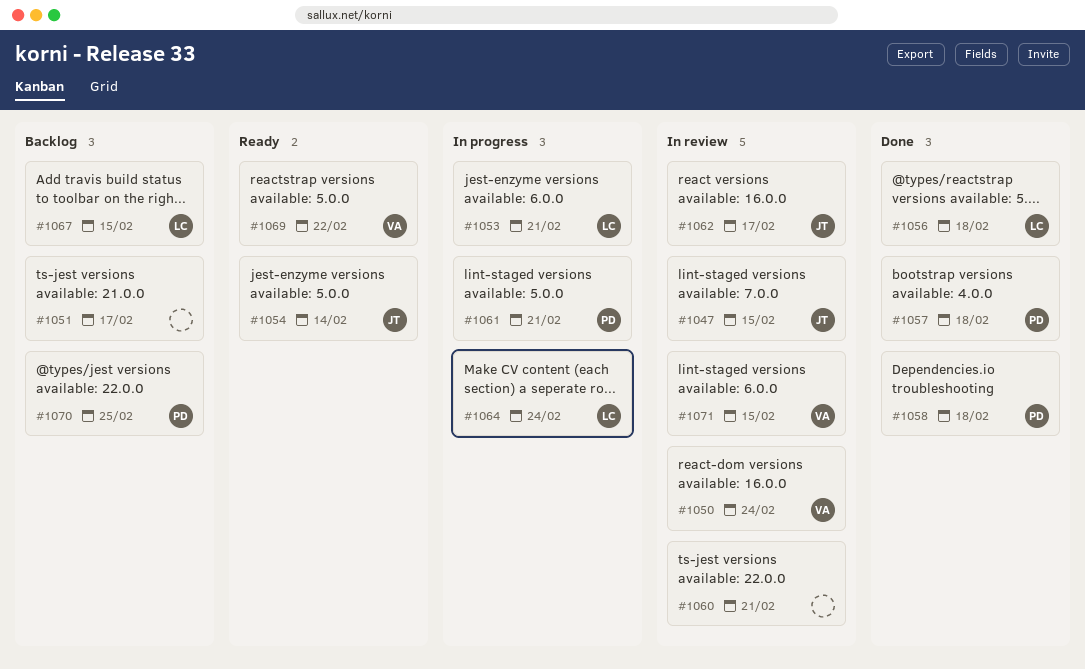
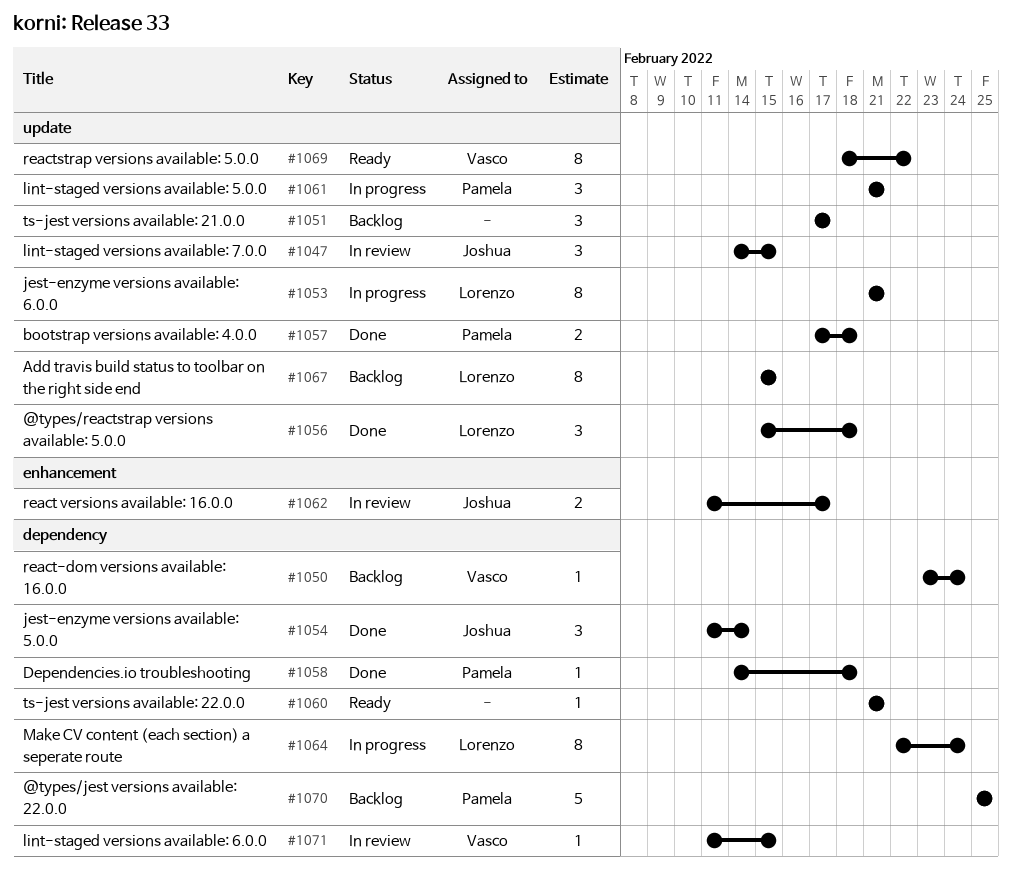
#1050, status: In review -> Backlog
#1054, status: Ready -> Done
#1060, status: In review -> Ready

